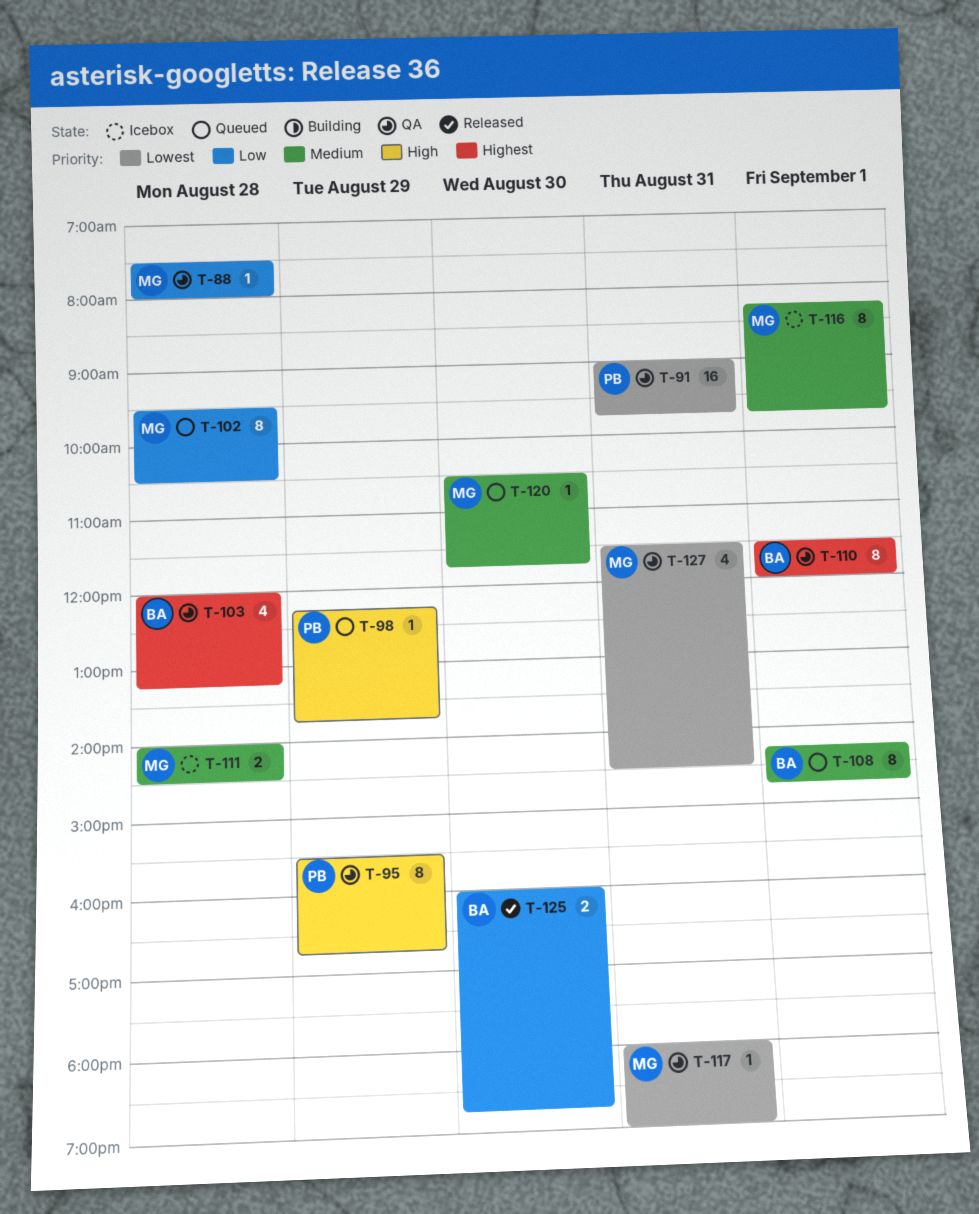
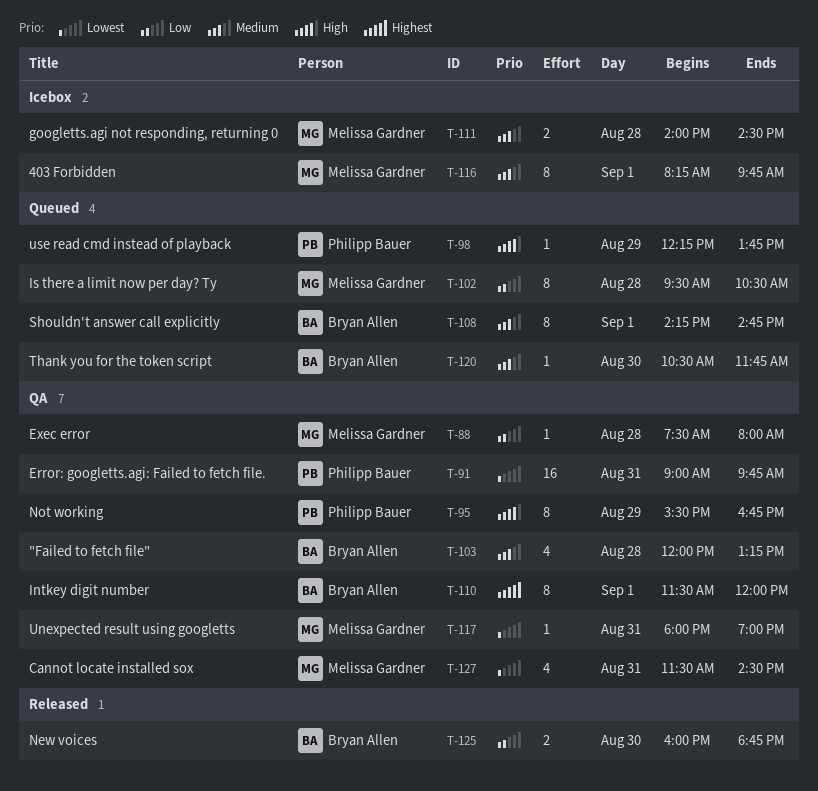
T-103, priority: Highest -> Medium
T-120, owner: Melissa Gardner -> Bryan Allen

